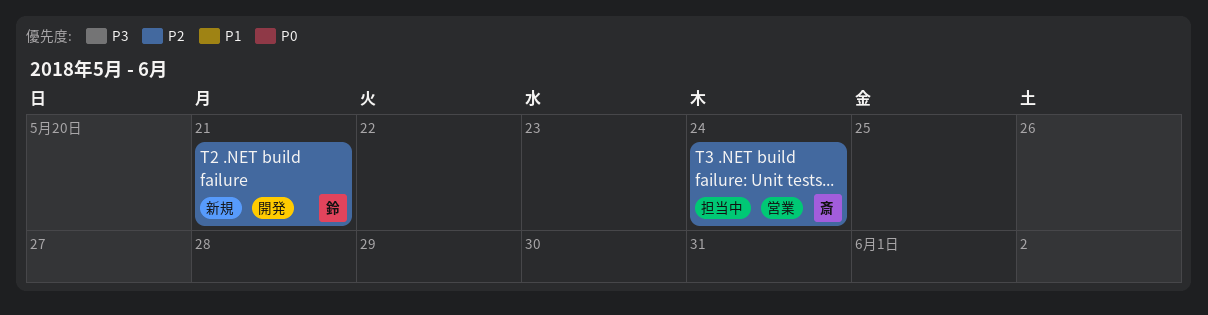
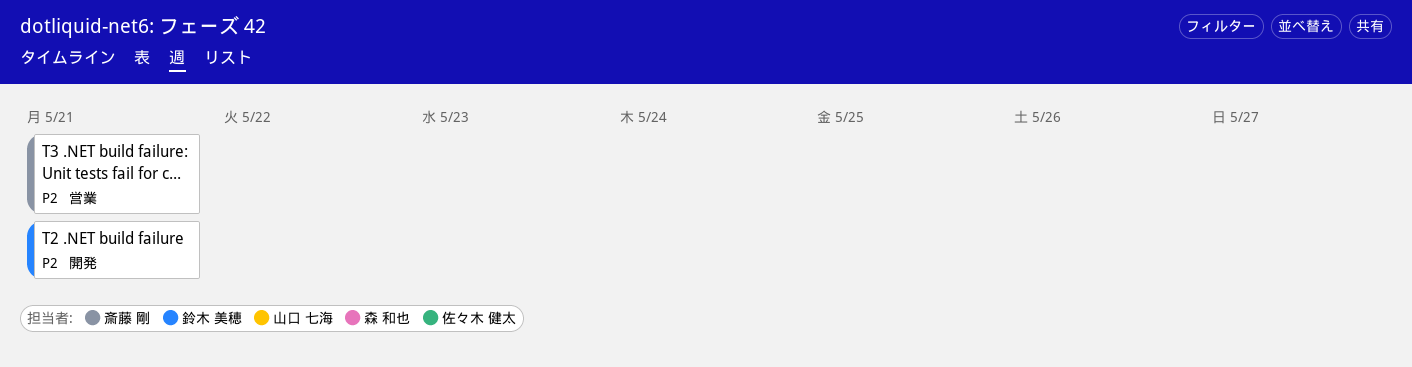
T3, due: May 24 -> May 21

